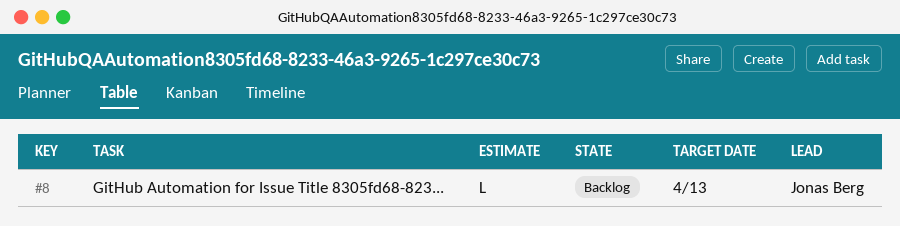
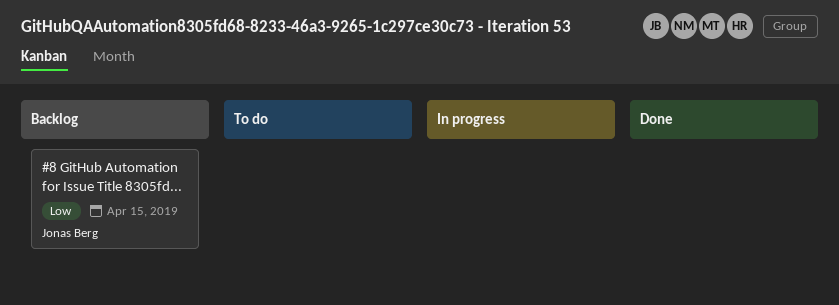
#8, due: Apr 13 -> Apr 15

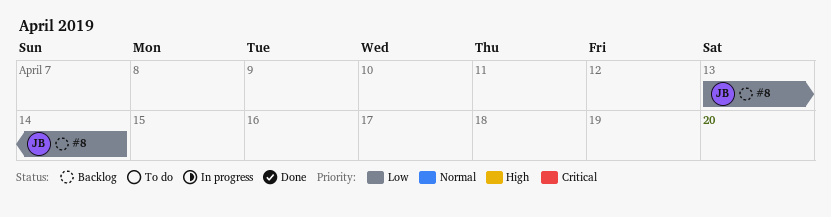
#8, due: Apr 15 -> Apr 14

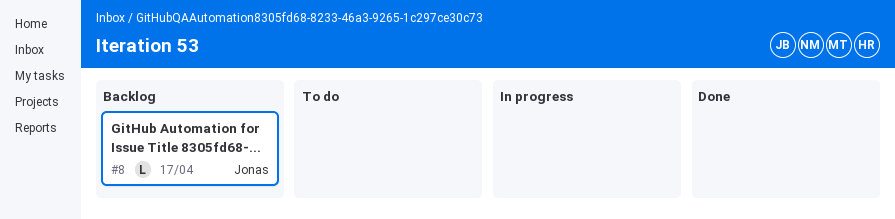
#8, due: Apr 14 -> Apr 17

